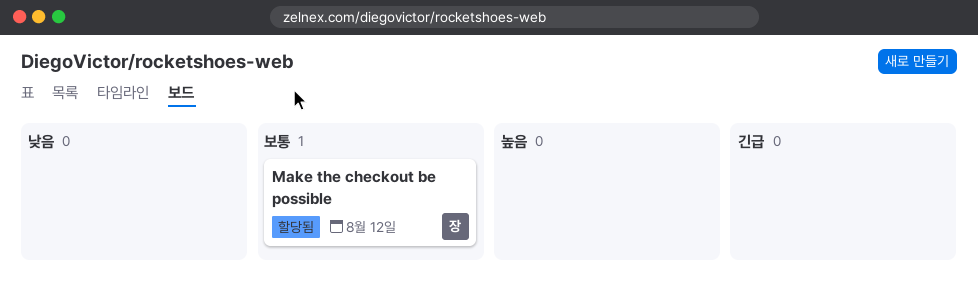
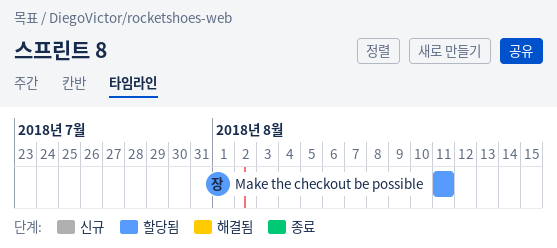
Make the checkout be possible, due: Aug 12 -> Aug 11

